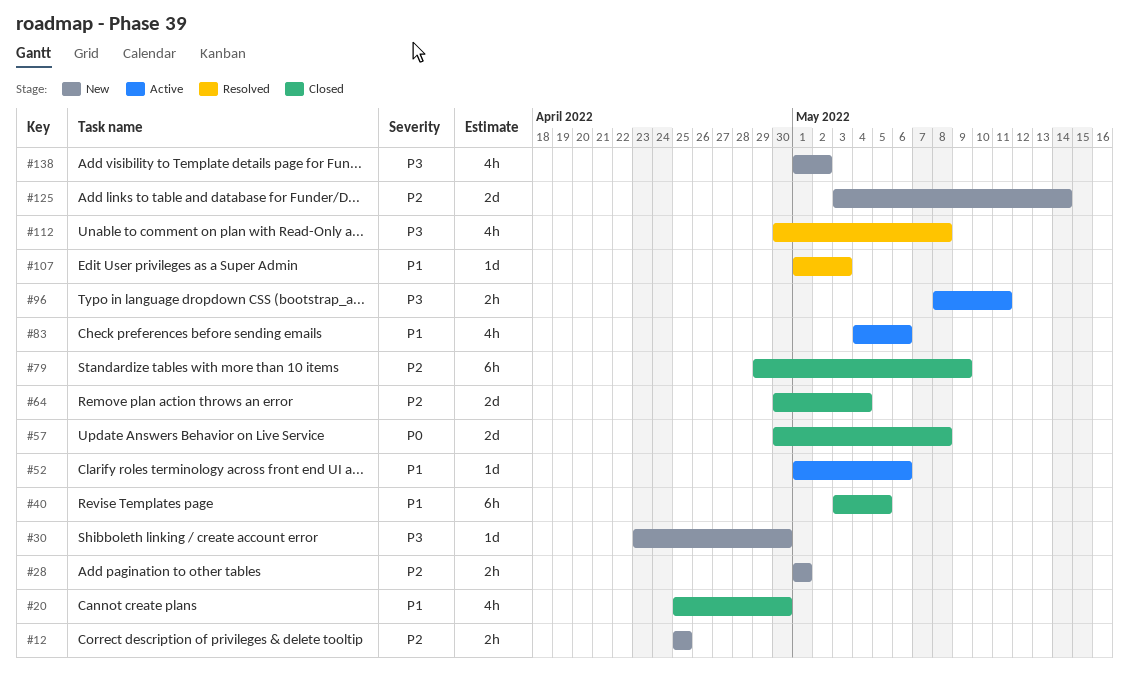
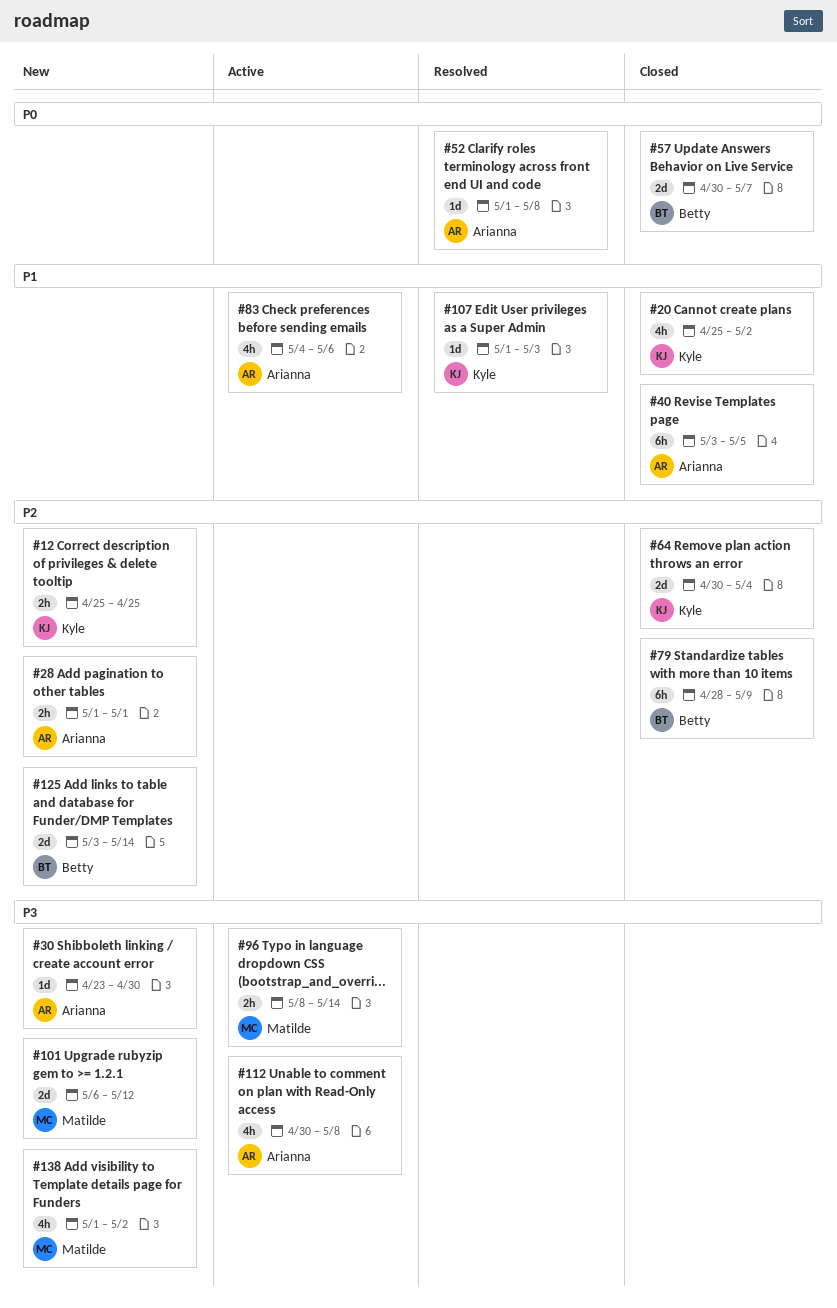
#20, due: Apr 30 -> May 2
#52, status: Active -> Resolved
#52, priority: P1 -> P0
#52, due: May 6 -> May 8
#57, due: May 8 -> May 7
#79, start: Apr 29 -> Apr 28
#96, due: May 11 -> May 14
#101: none -> present
#112, status: Resolved -> Active

